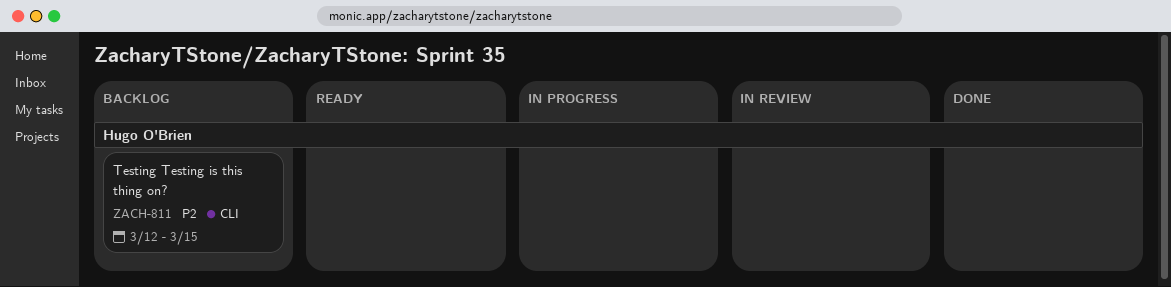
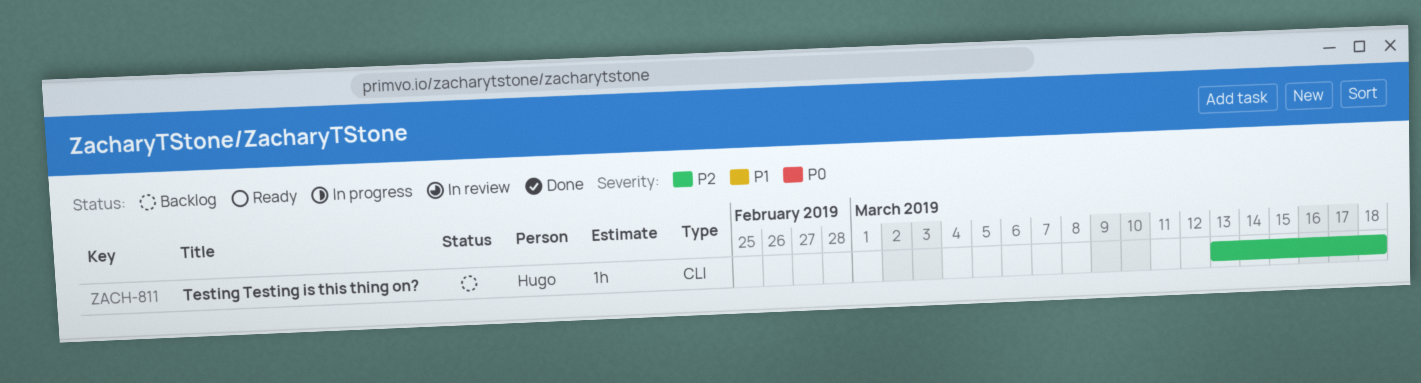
ZACH-811, start: Mar 12 -> Mar 13
ZACH-811, due: Mar 15 -> Mar 18

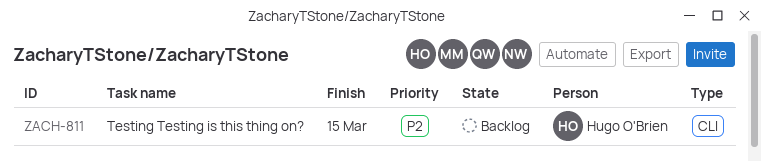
ZACH-811, due: Mar 18 -> Mar 15

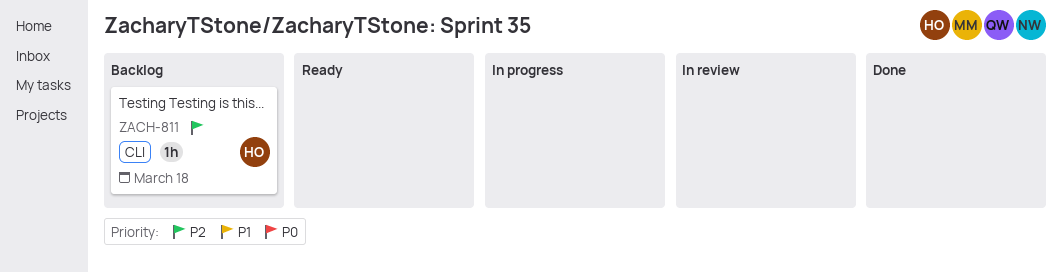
ZACH-811, due: Mar 15 -> Mar 18

